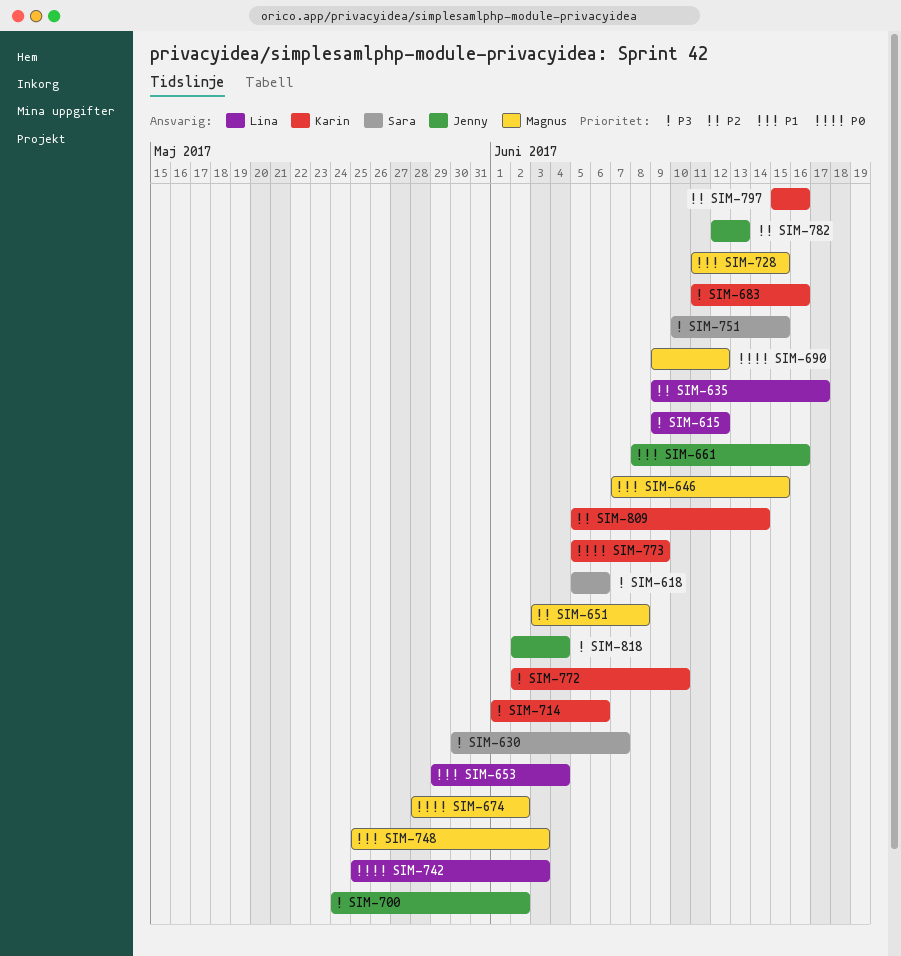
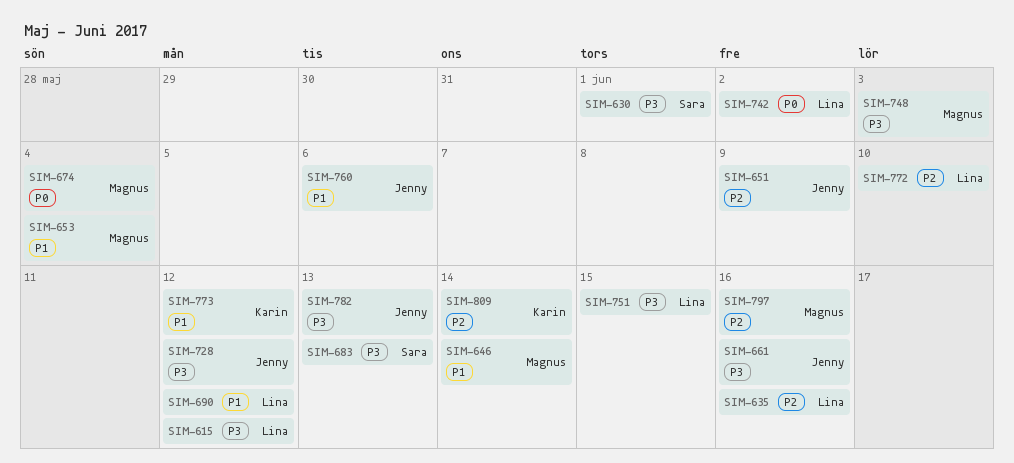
SIM-618: present -> none
SIM-630, due: Jun 7 -> Jun 1
SIM-635, due: Jun 17 -> Jun 16
SIM-646, due: Jun 15 -> Jun 14
SIM-651, owner: Magnus -> Jenny
SIM-651, due: Jun 8 -> Jun 9
SIM-653, owner: Lina -> Magnus
SIM-661, priority: P1 -> P3
SIM-674, due: Jun 2 -> Jun 4
SIM-683, owner: Karin -> Sara
SIM-683, due: Jun 16 -> Jun 13
SIM-690, owner: Magnus -> Lina
SIM-690, priority: P0 -> P1
SIM-700: present -> none
SIM-714: present -> none
SIM-728, owner: Magnus -> Jenny
SIM-728, priority: P1 -> P3
SIM-728, due: Jun 15 -> Jun 12
SIM-742, due: Jun 3 -> Jun 2
SIM-748, priority: P1 -> P3
SIM-751, owner: Sara -> Lina
SIM-760: none -> present
SIM-772, owner: Karin -> Lina
SIM-772, priority: P3 -> P2
SIM-773, priority: P0 -> P1
SIM-773, due: Jun 9 -> Jun 12
SIM-782, priority: P2 -> P3
SIM-797, owner: Karin -> Magnus
SIM-818: present -> none

